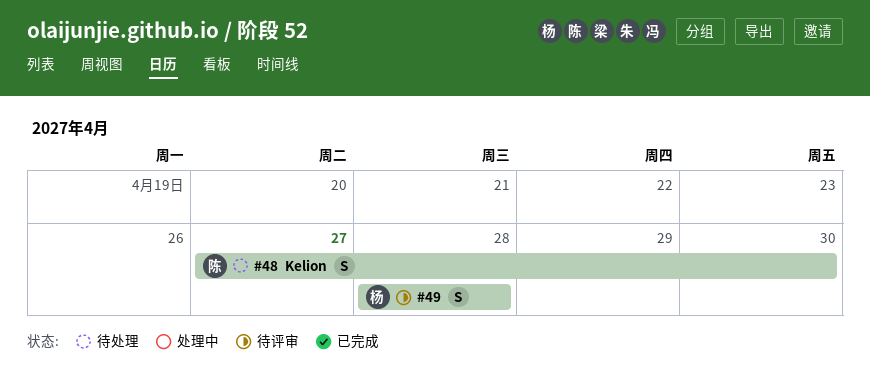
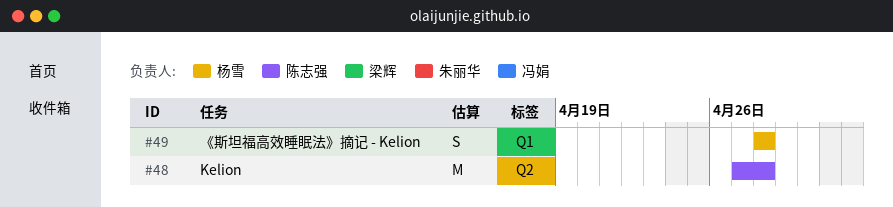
#48, estimate: S -> M
#48, due: Apr 30 -> Apr 28

